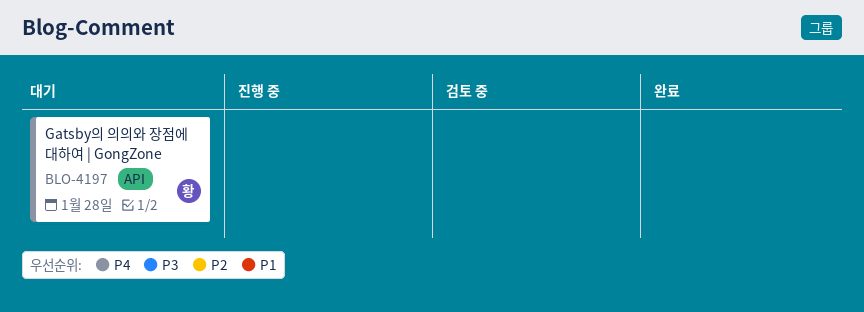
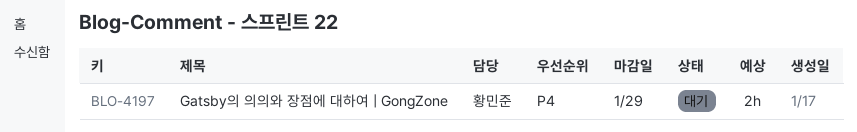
BLO-4197, due: Jan 28 -> Jan 29

